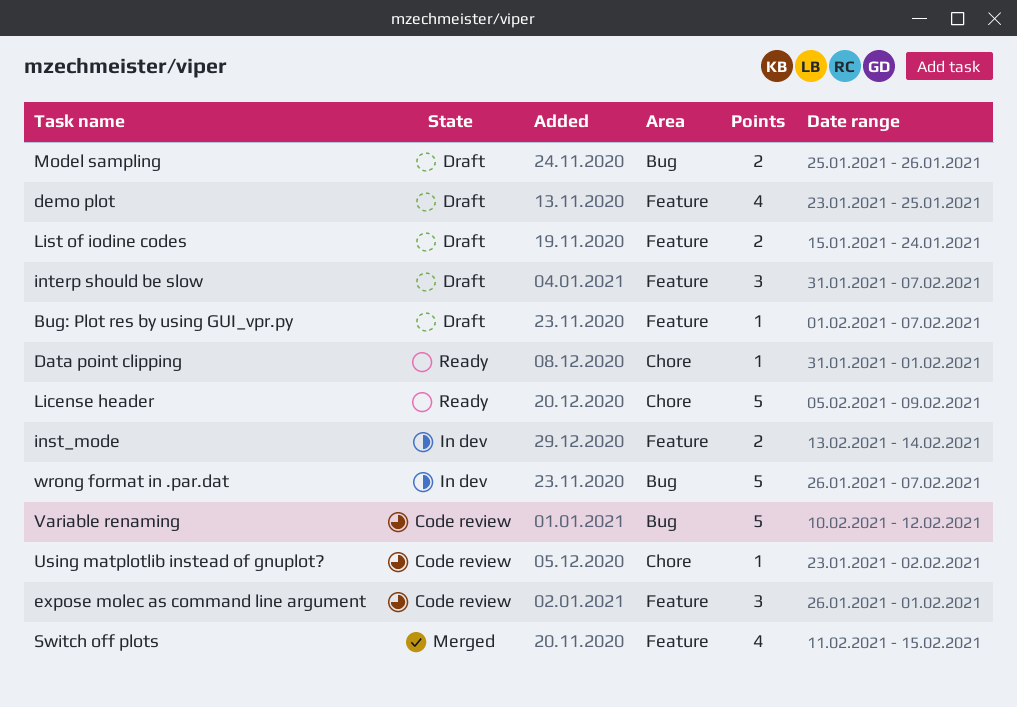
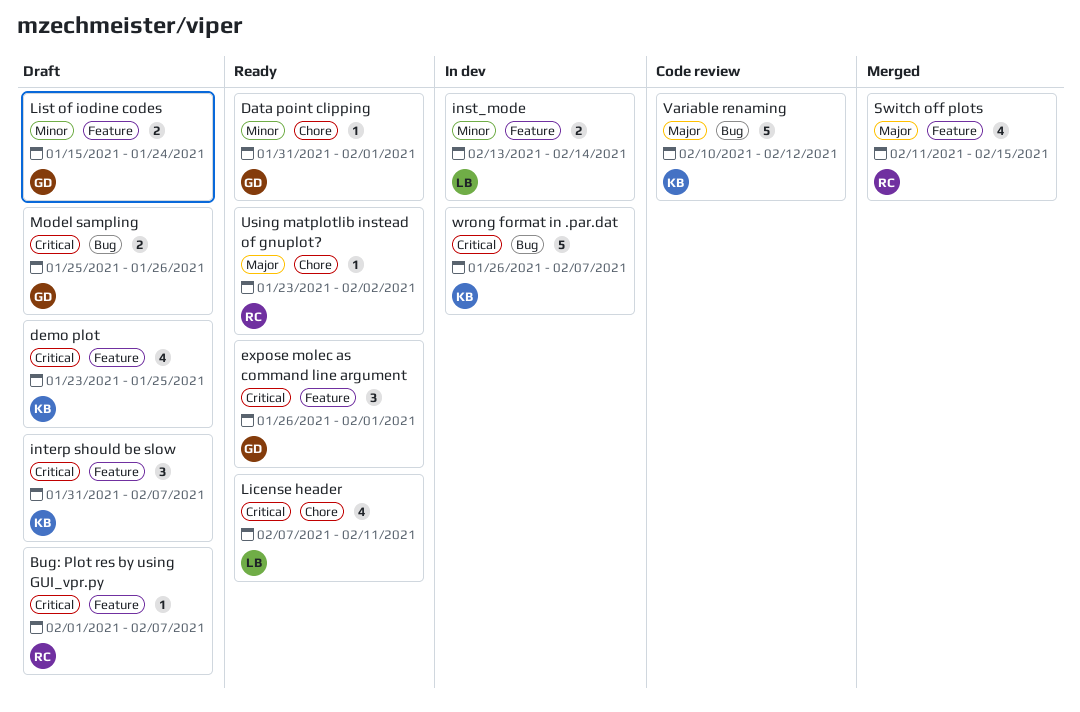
expose molec as command line argument, status: Code review -> Ready
License header, estimate: 5 -> 4
License header, start: Feb 5 -> Feb 7
License header, due: Feb 9 -> Feb 11
Using matplotlib instead of gnuplot?, status: Code review -> Ready

